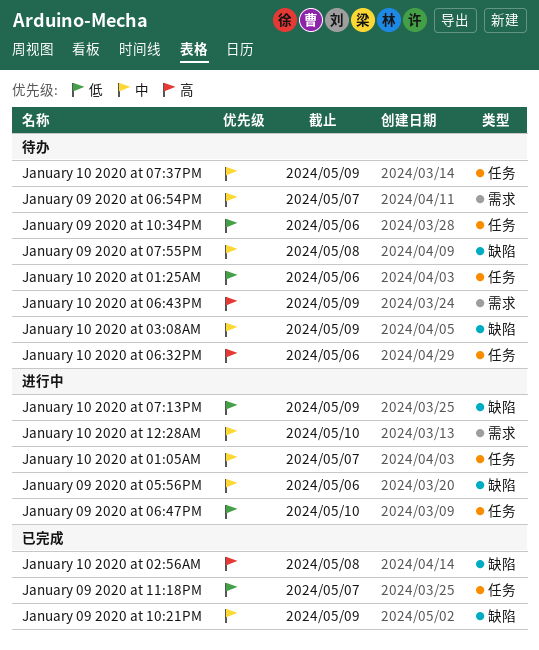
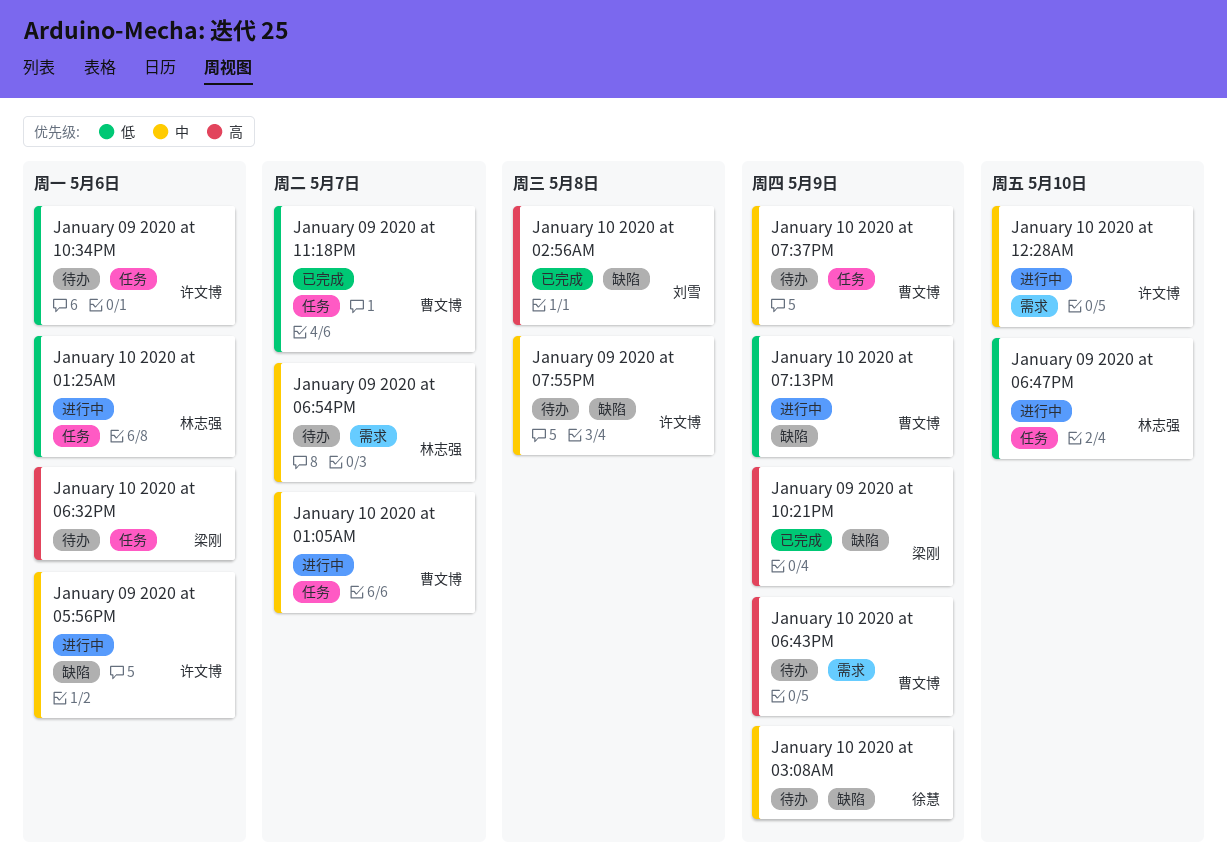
January 09 2020 at 10:21PM, priority: 中 -> 高
January 10 2020 at 01:25AM, status: 待办 -> 进行中

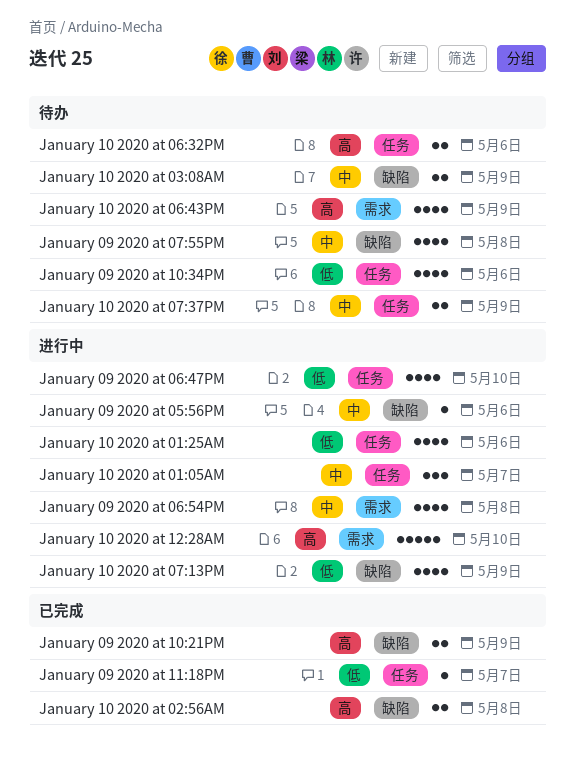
January 09 2020 at 06:54PM, status: 待办 -> 进行中
January 09 2020 at 06:54PM, due: May 7 -> May 8
January 10 2020 at 12:28AM, priority: 中 -> 高

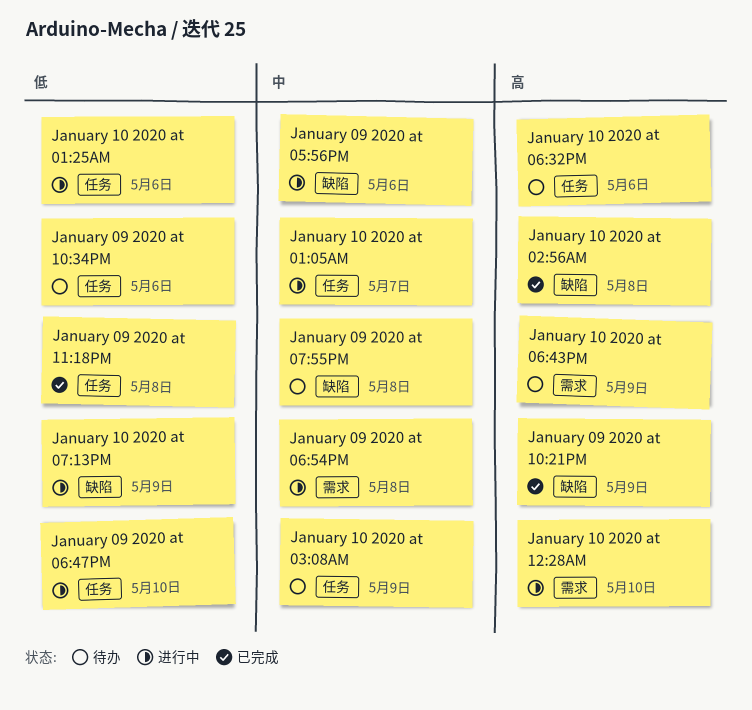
January 09 2020 at 11:18PM, due: May 7 -> May 8
January 10 2020 at 03:08AM, label: 缺陷 -> 任务
January 10 2020 at 07:37PM: present -> none

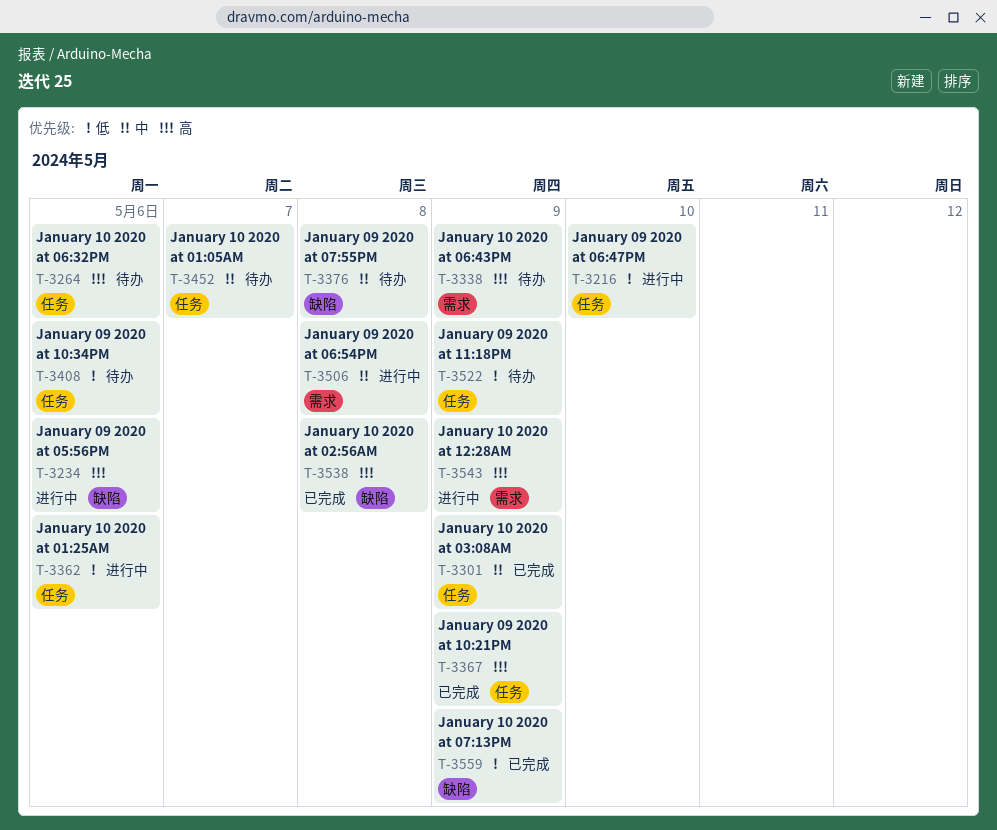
January 09 2020 at 05:56PM, priority: 中 -> 高
January 09 2020 at 10:21PM, label: 缺陷 -> 任务
January 09 2020 at 11:18PM, status: 已完成 -> 待办
January 09 2020 at 11:18PM, due: May 8 -> May 9
January 10 2020 at 01:05AM, status: 进行中 -> 待办
January 10 2020 at 03:08AM, status: 待办 -> 已完成
January 10 2020 at 07:13PM, status: 进行中 -> 已完成
January 10 2020 at 12:28AM, due: May 10 -> May 9

